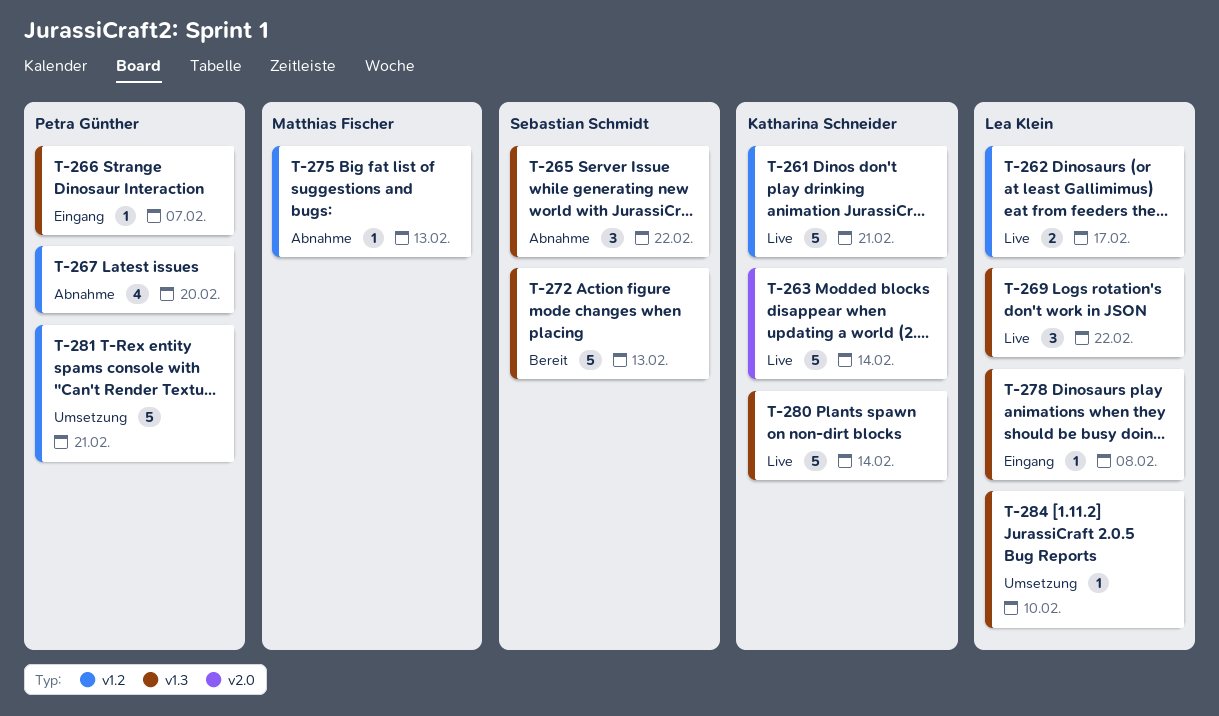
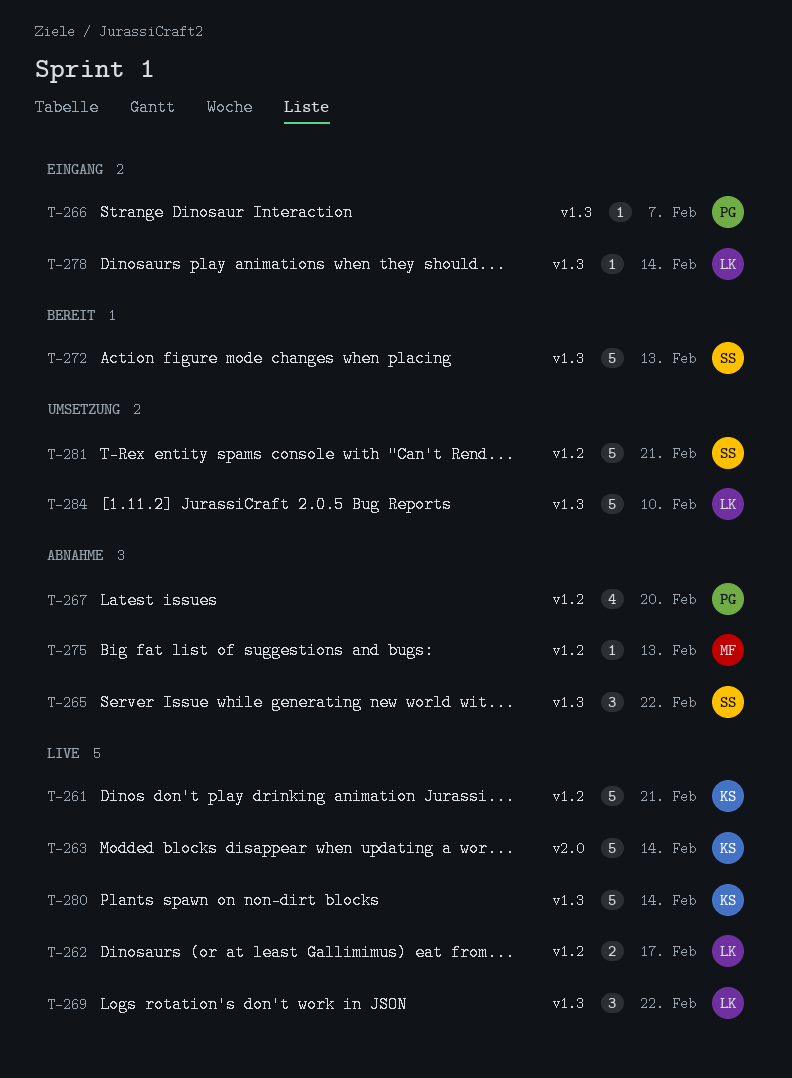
T-278, due: Feb 8 -> Feb 14
T-281, owner: Petra Günther -> Sebastian Schmidt
T-284, estimate: 1 -> 5

